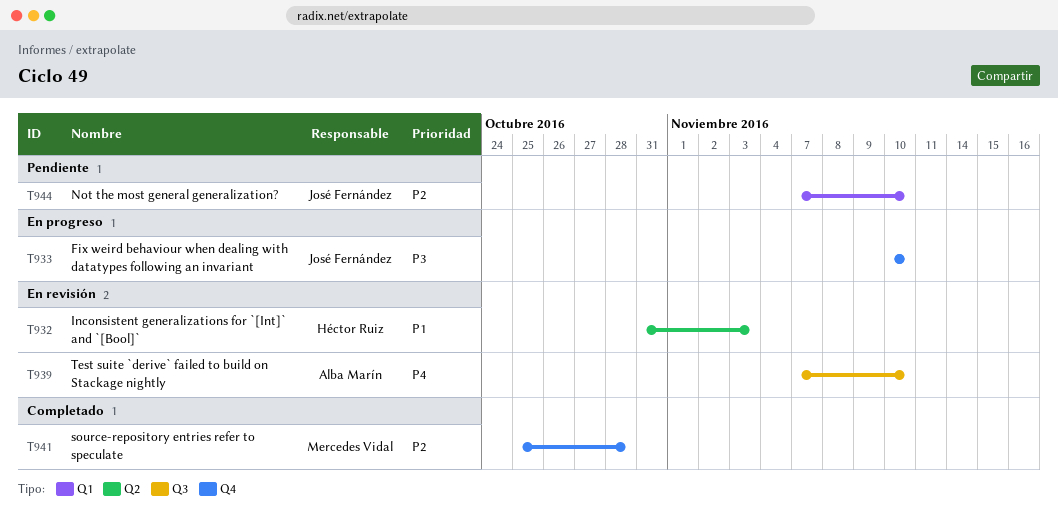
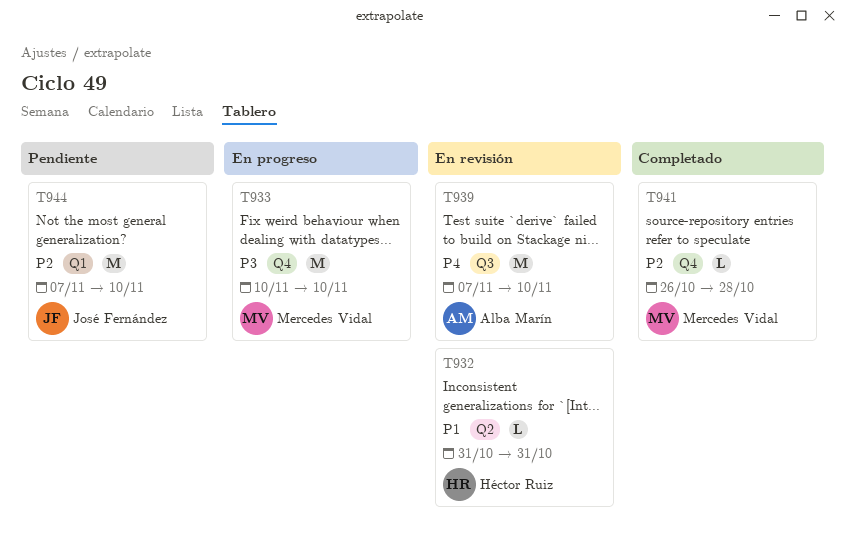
T932, due: Nov 3 -> Oct 31
T933, owner: José Fernández -> Mercedes Vidal
T941, start: Oct 25 -> Oct 26

